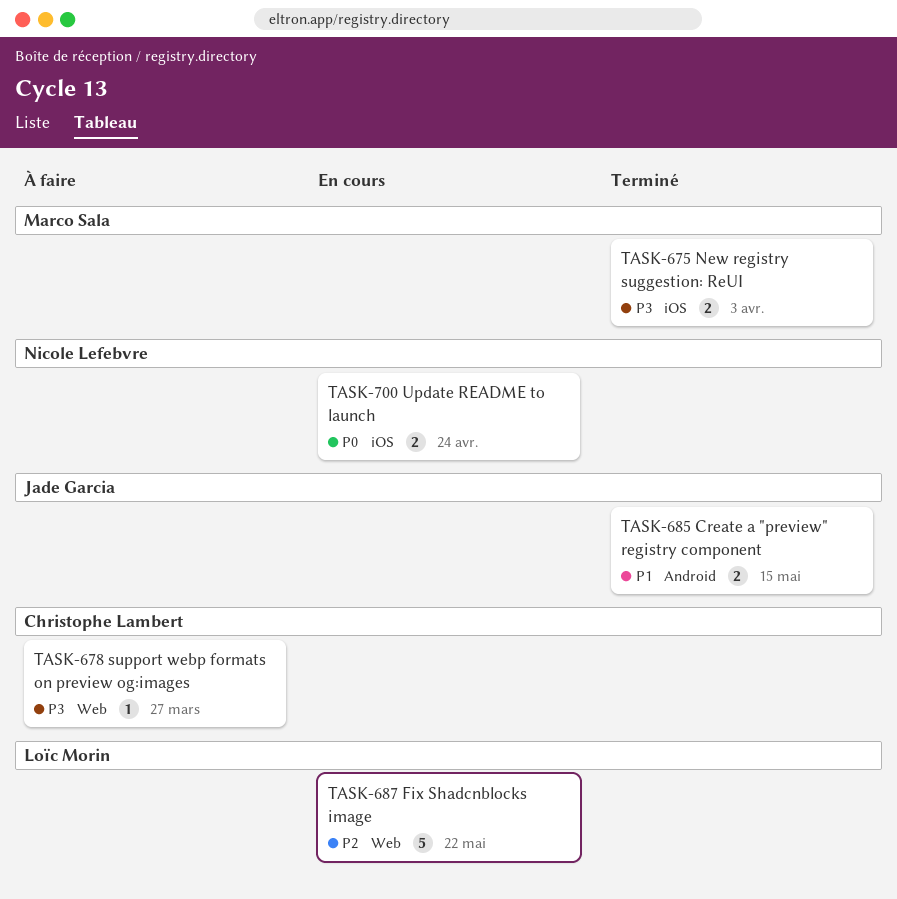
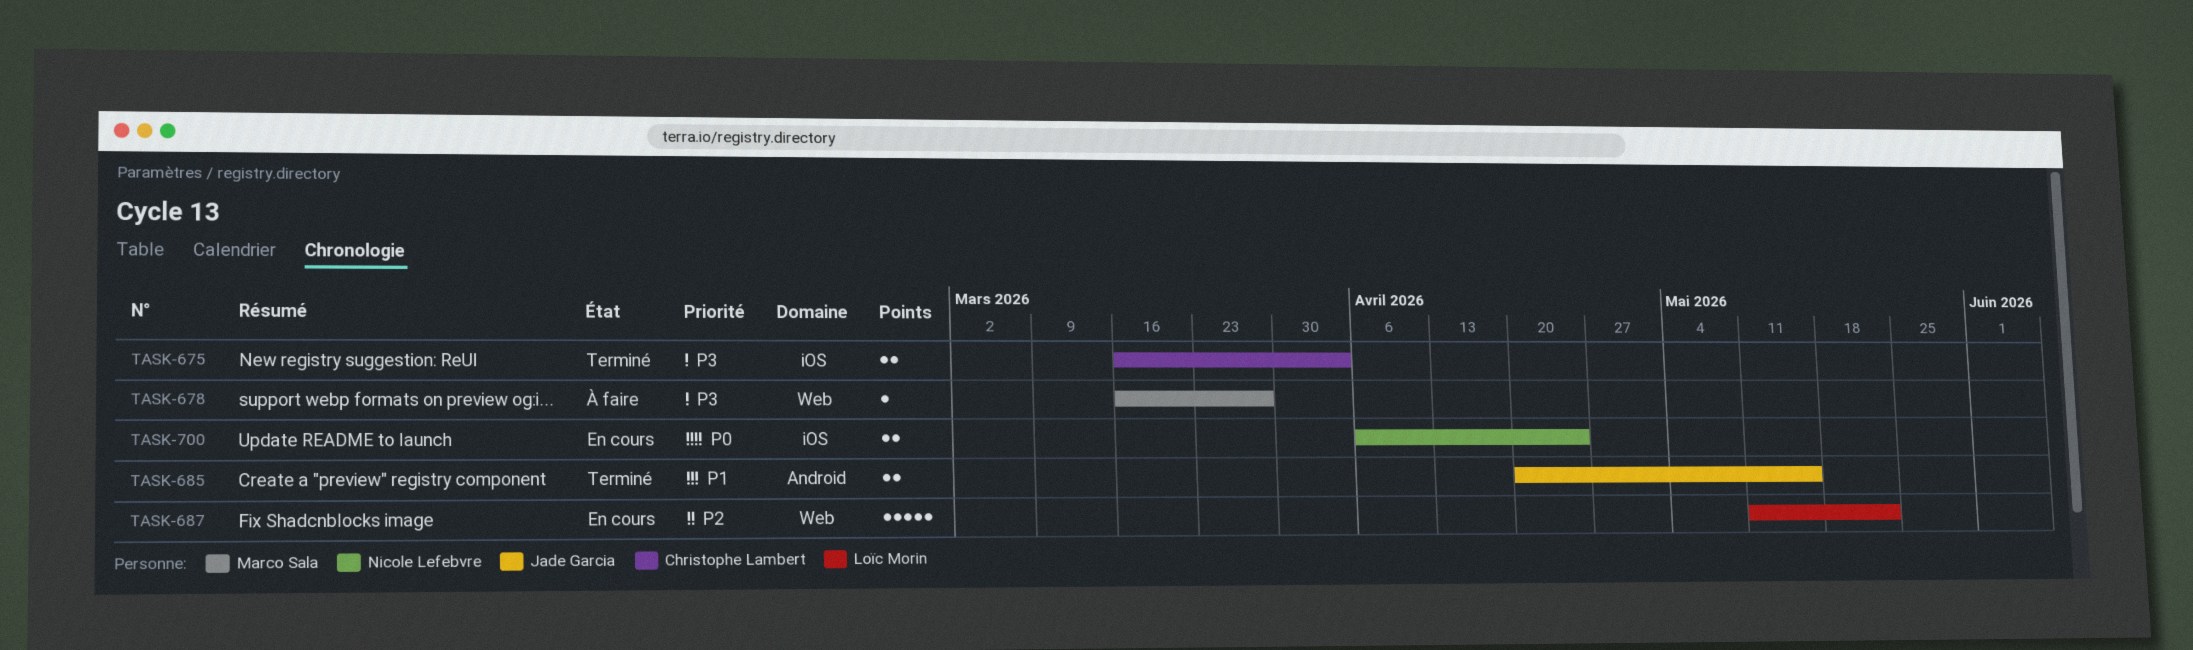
TASK-675, owner: Marco Sala -> Christophe Lambert
TASK-678, owner: Christophe Lambert -> Marco Sala

